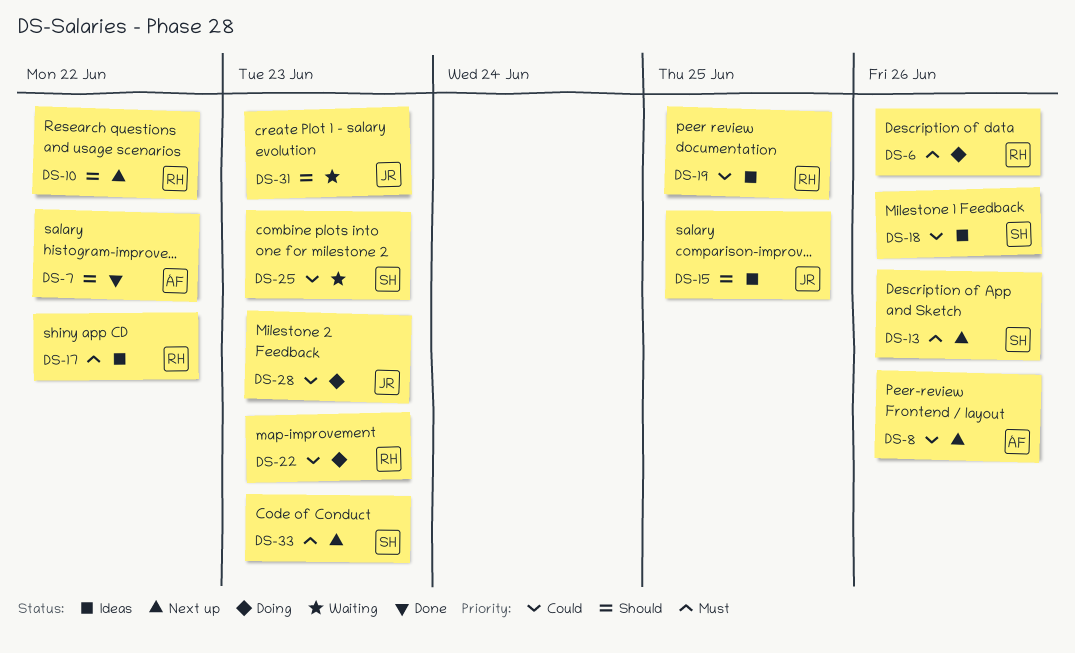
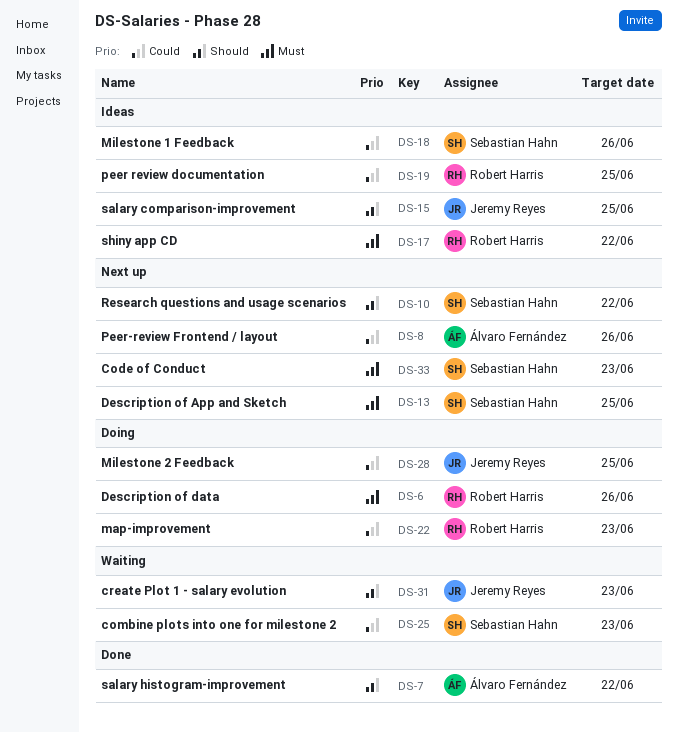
DS-10, owner: Robert Harris -> Sebastian Hahn
DS-13, due: Jun 26 -> Jun 25
DS-28, due: Jun 23 -> Jun 25

